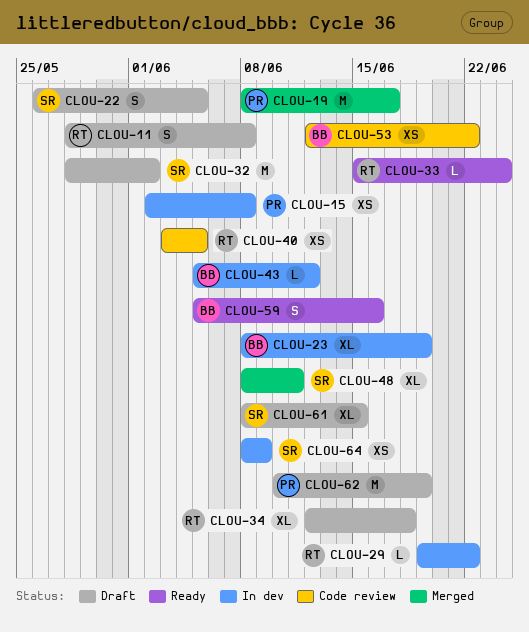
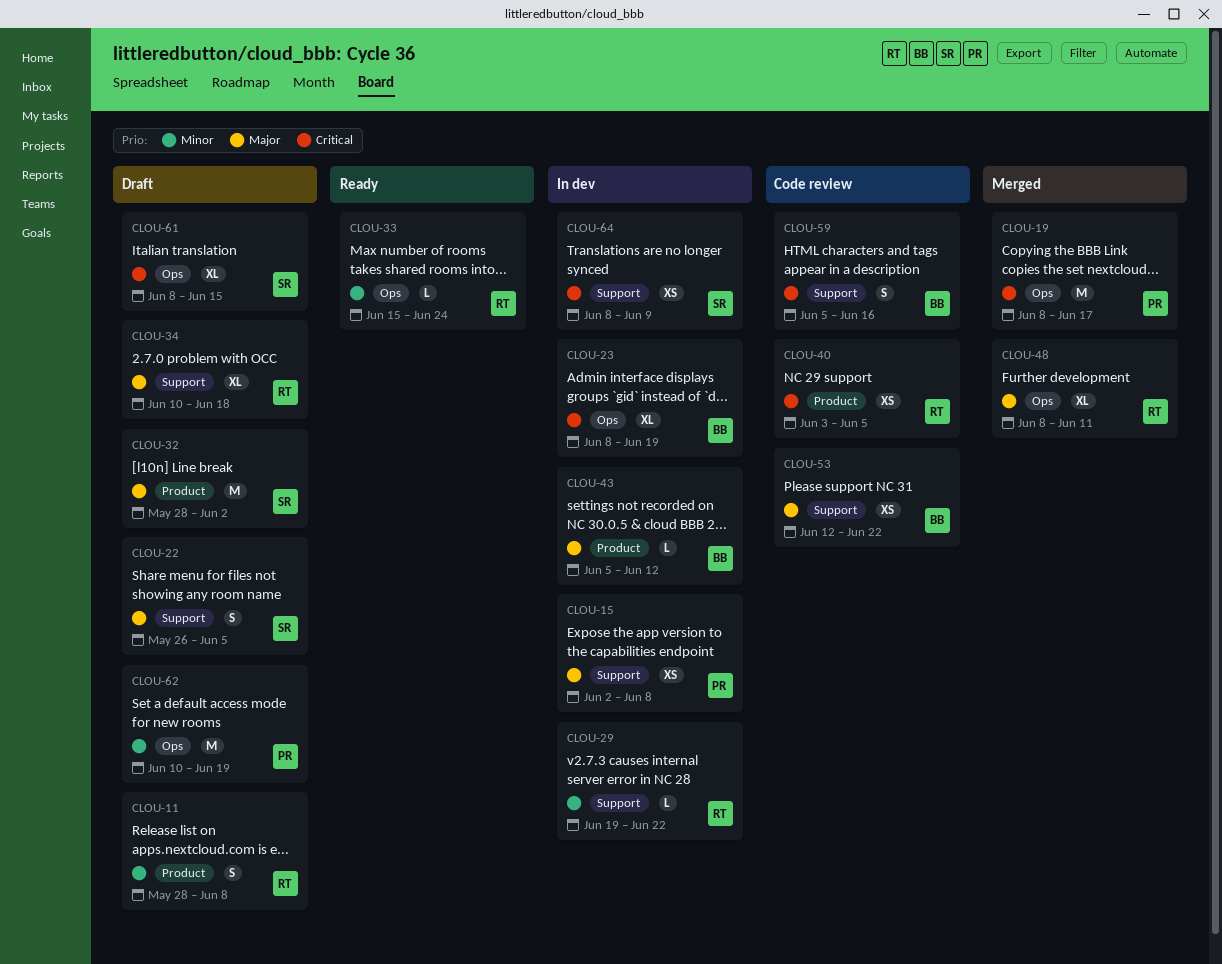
CLOU-34, start: Jun 12 -> Jun 10
CLOU-48, owner: SR -> RT
CLOU-59, status: Ready -> Code review

